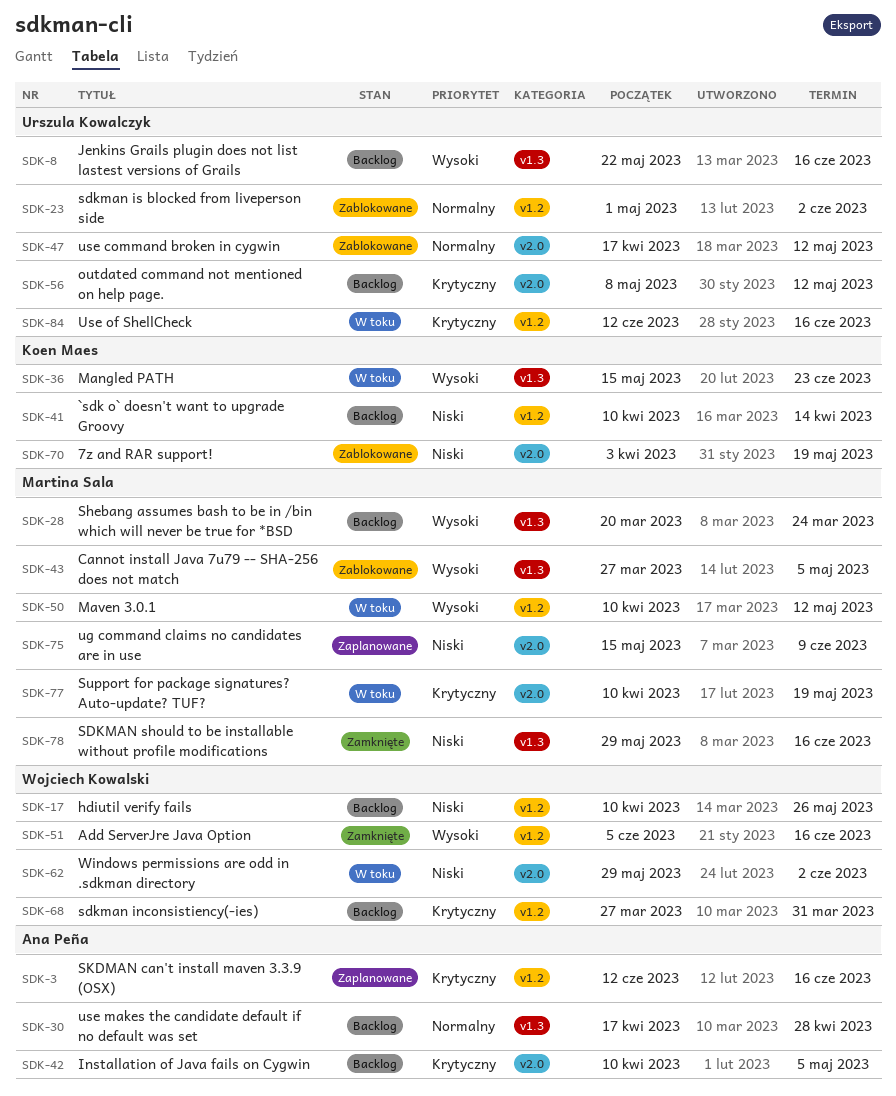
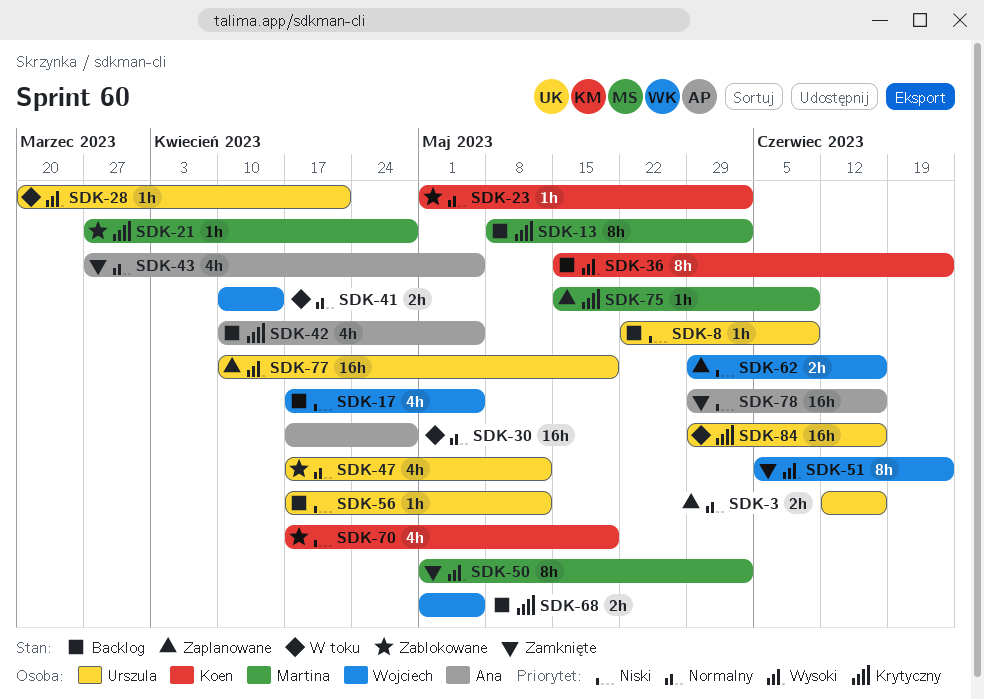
SDK-3, owner: Ana Peña -> Urszula Kowalczyk
SDK-3, priority: Krytyczny -> Normalny
SDK-8, priority: Wysoki -> Niski
SDK-8, due: Jun 16 -> Jun 9
SDK-13: none -> present
SDK-17, start: Apr 10 -> Apr 17
SDK-17, due: May 26 -> May 5
SDK-21: none -> present
SDK-23, owner: Urszula Kowalczyk -> Koen Maes
SDK-28, status: Backlog -> W toku
SDK-28, owner: Martina Sala -> Urszula Kowalczyk
SDK-28, due: Mar 24 -> Apr 21
SDK-30, status: Backlog -> W toku
SDK-36, status: W toku -> Backlog
SDK-41, status: Backlog -> W toku
SDK-41, owner: Koen Maes -> Wojciech Kowalski
SDK-41, priority: Niski -> Normalny
SDK-43, status: Zablokowane -> Zamknięte
SDK-43, owner: Martina Sala -> Ana Peña
SDK-43, priority: Wysoki -> Normalny
SDK-50, status: W toku -> Zamknięte
SDK-50, start: Apr 10 -> May 1
SDK-50, due: May 12 -> Jun 2
SDK-51, due: Jun 16 -> Jun 23
SDK-56, priority: Krytyczny -> Niski
SDK-56, start: May 8 -> Apr 17
SDK-62, status: W toku -> Zaplanowane
SDK-62, due: Jun 2 -> Jun 16
SDK-68, start: Mar 27 -> May 1
SDK-68, due: Mar 31 -> May 5
SDK-70, start: Apr 3 -> Apr 17
SDK-75, priority: Niski -> Krytyczny
SDK-77, status: W toku -> Zaplanowane
SDK-77, owner: Martina Sala -> Urszula Kowalczyk
SDK-77, priority: Krytyczny -> Wysoki
SDK-78, owner: Martina Sala -> Ana Peña
SDK-84, start: Jun 12 -> May 29

